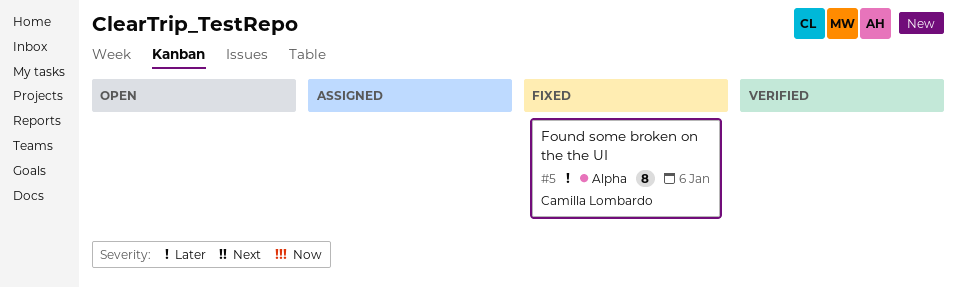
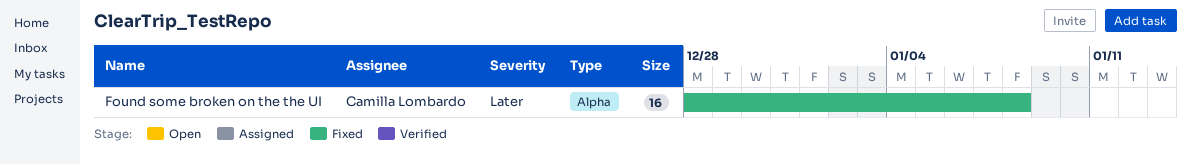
Found some broken on the the UI, estimate: 8 -> 16
Found some broken on the the UI, due: Jan 6 -> Jan 8

